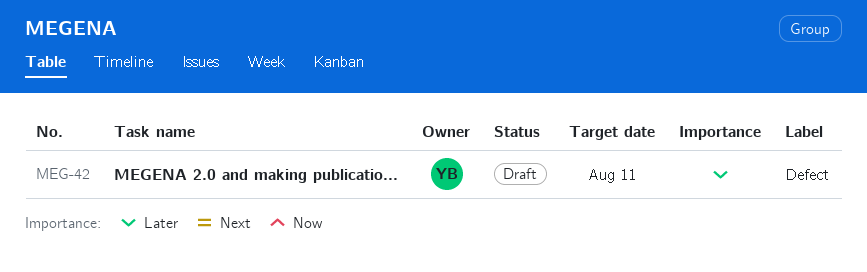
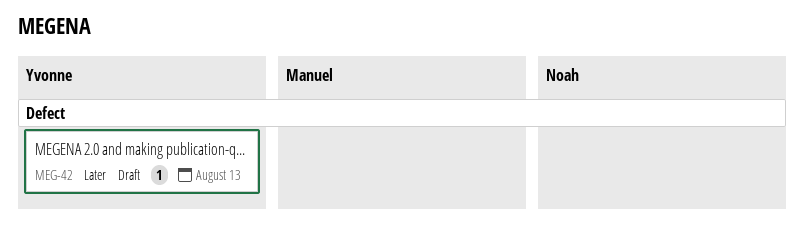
MEG-42, due: Aug 11 -> Aug 13

